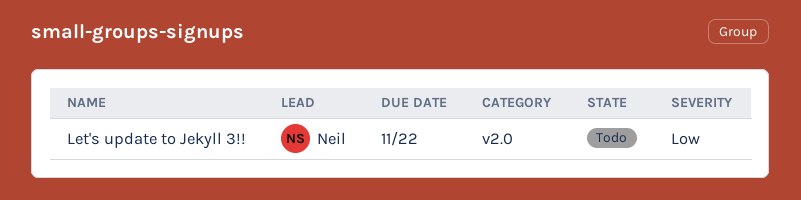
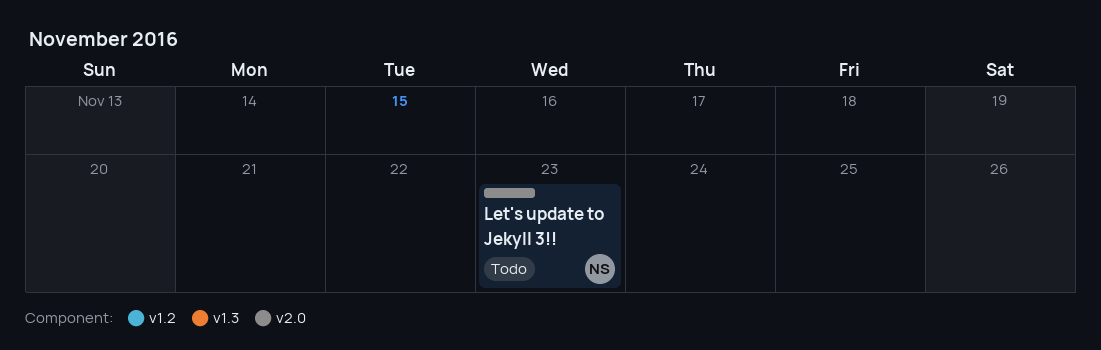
Let's update to Jekyll 3!!, due: Nov 22 -> Nov 23

